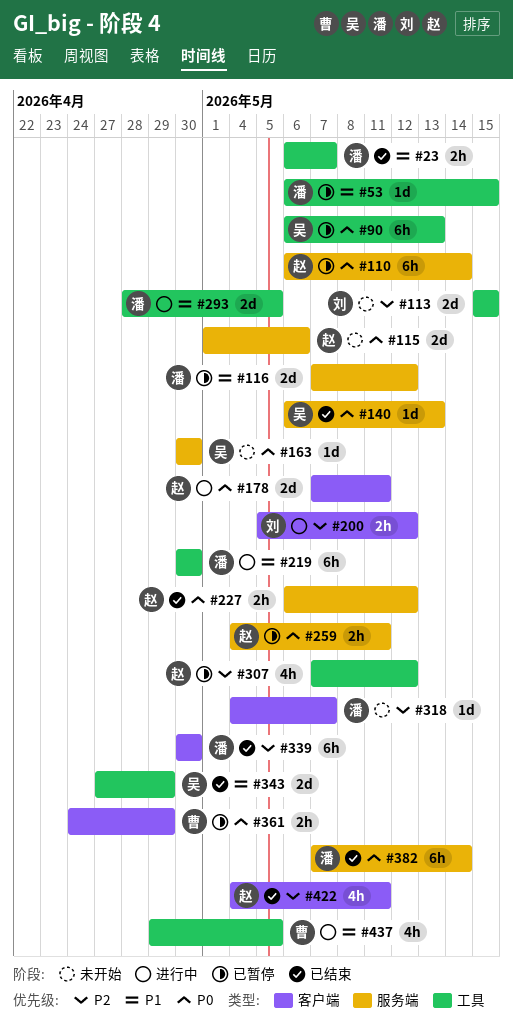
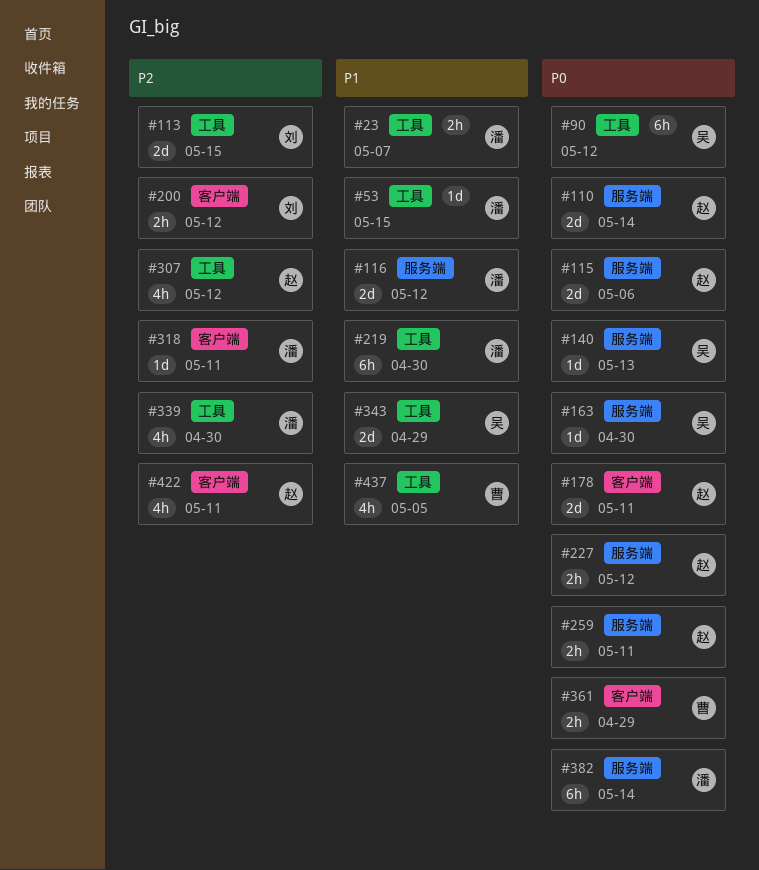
#90, due: May 13 -> May 12
#110, estimate: 6h -> 2d
#293: present -> none
#318, due: May 7 -> May 11
#339, label: 客户端 -> 工具
#339, estimate: 6h -> 4h

